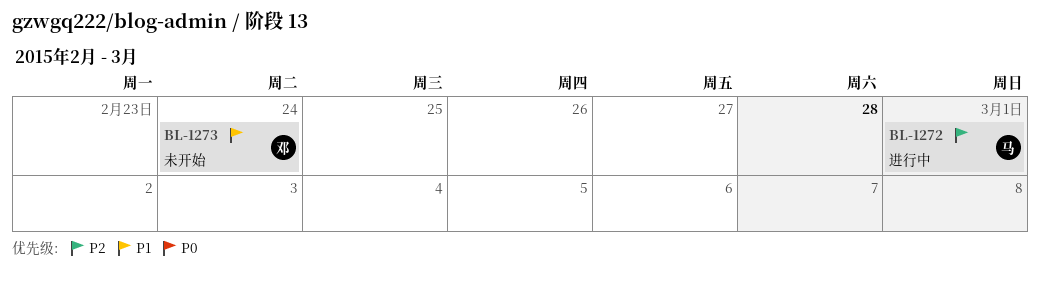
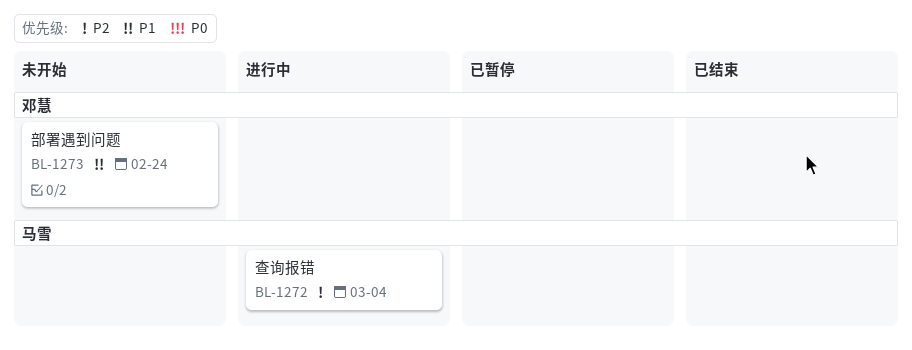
BL-1272, due: Mar 1 -> Mar 4

